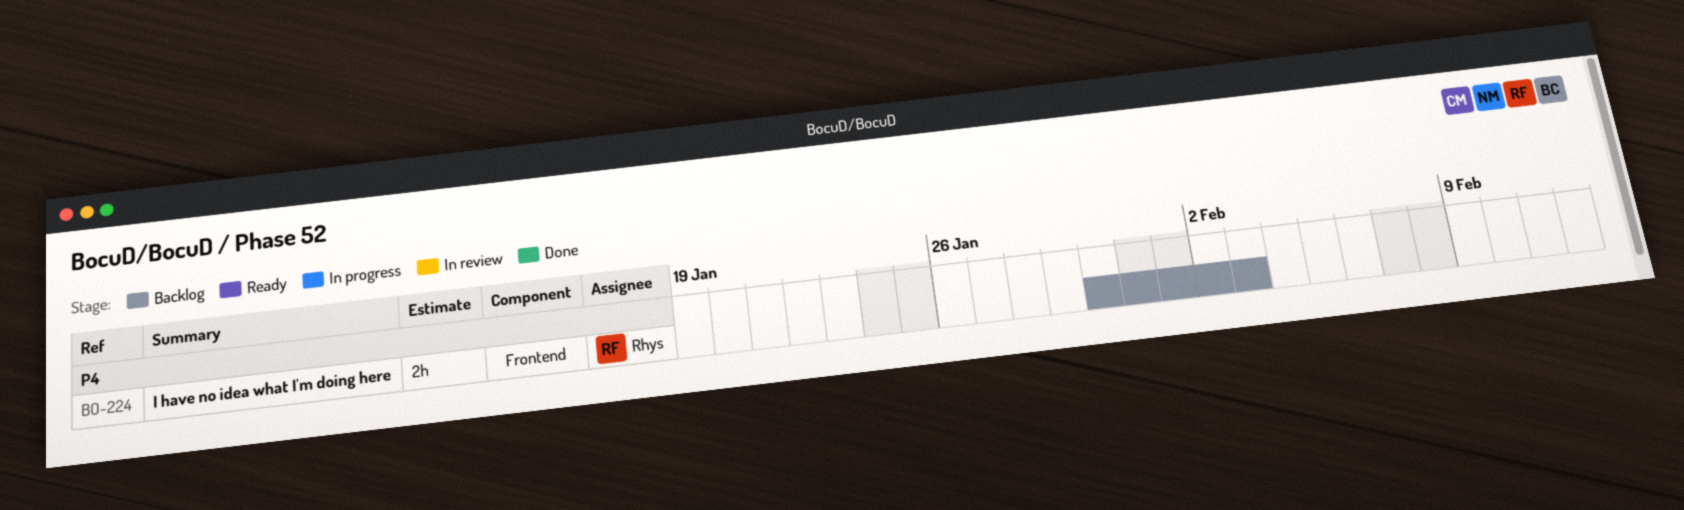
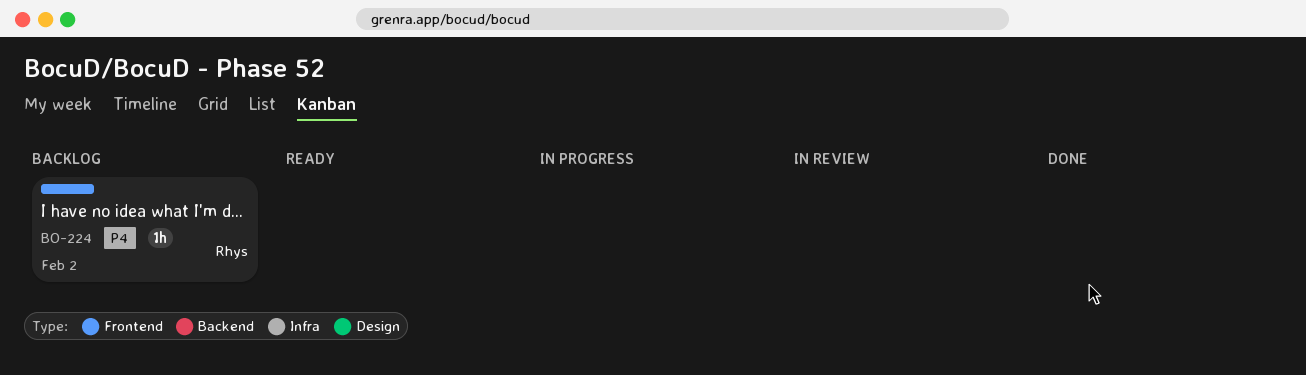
BO-224, estimate: 2h -> 1h
BO-224, due: Feb 3 -> Feb 2

